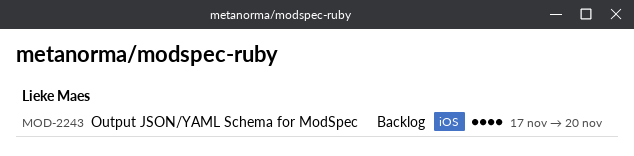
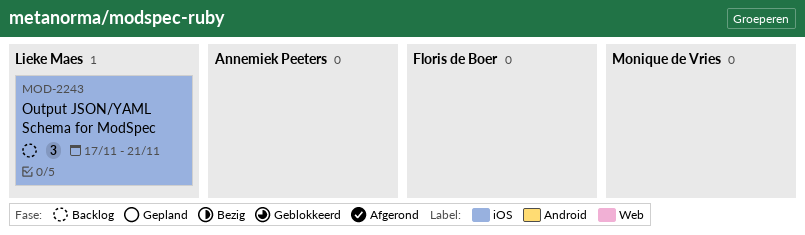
MOD-2243, estimate: 4 -> 3
MOD-2243, due: Nov 20 -> Nov 21

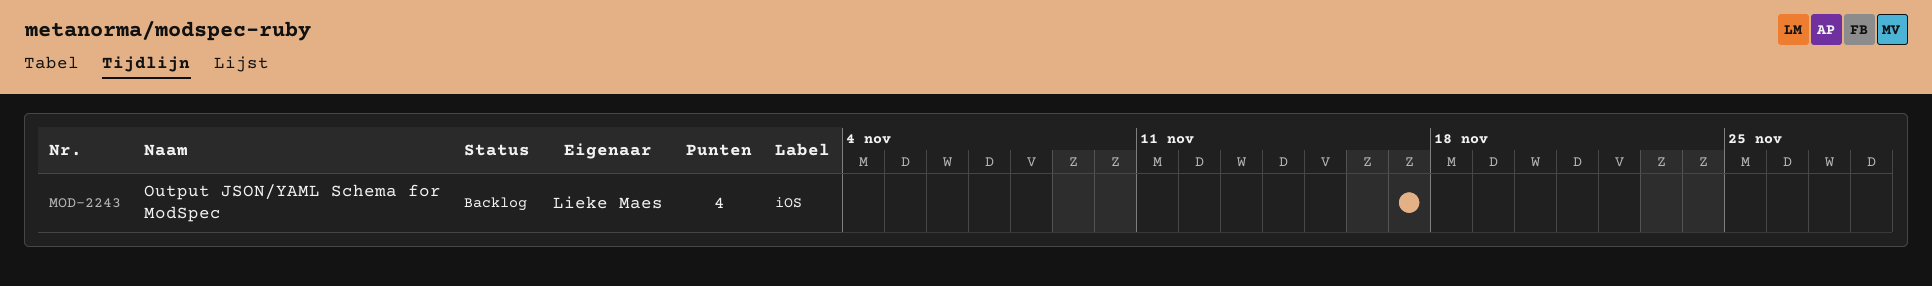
MOD-2243, estimate: 3 -> 4
MOD-2243, due: Nov 21 -> Nov 17

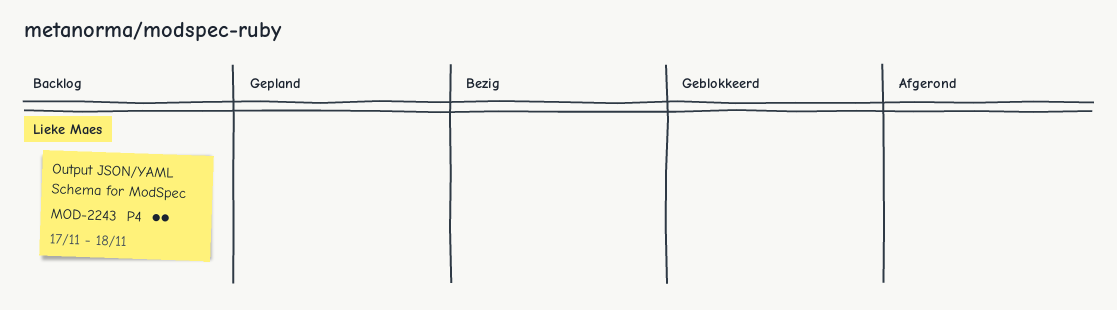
MOD-2243, estimate: 4 -> 2
MOD-2243, due: Nov 17 -> Nov 18

